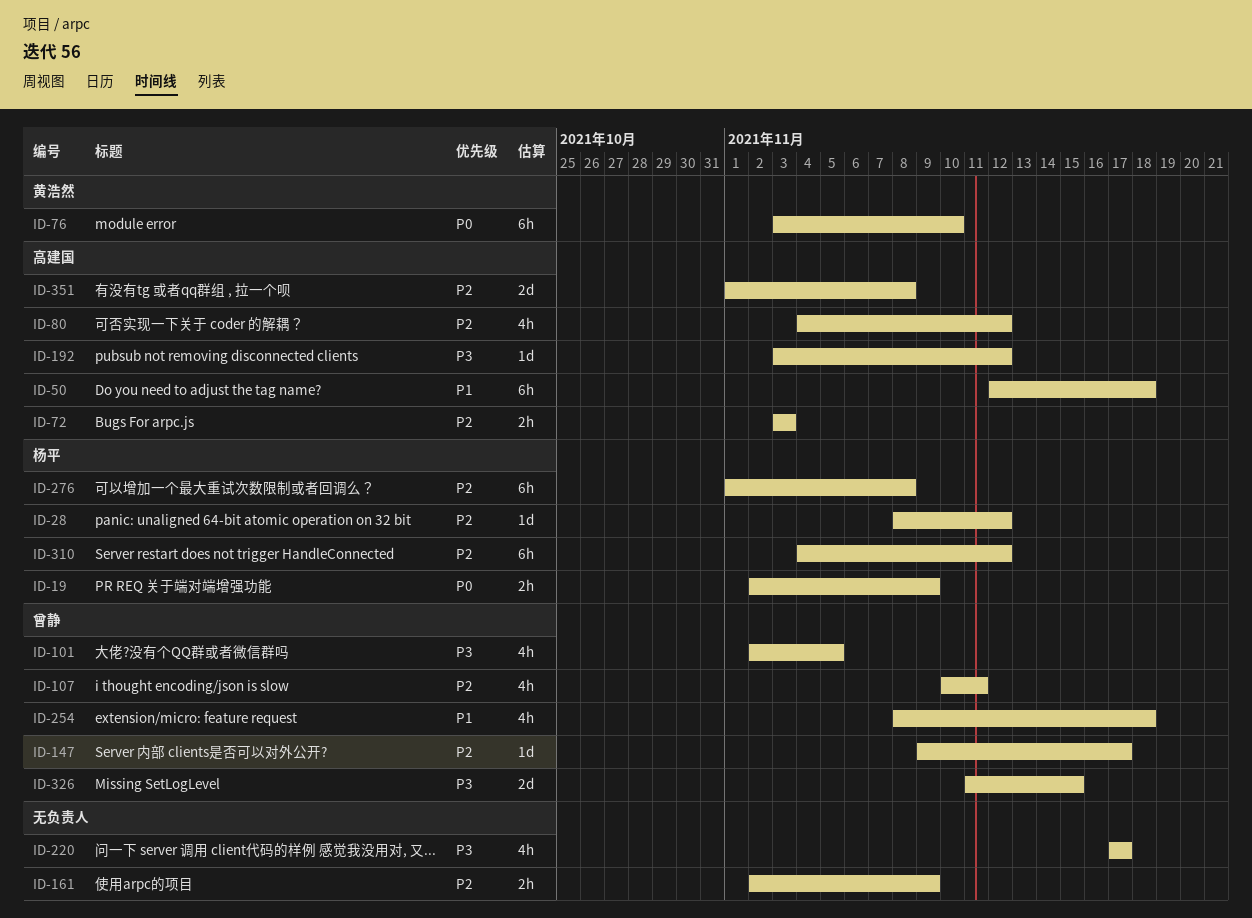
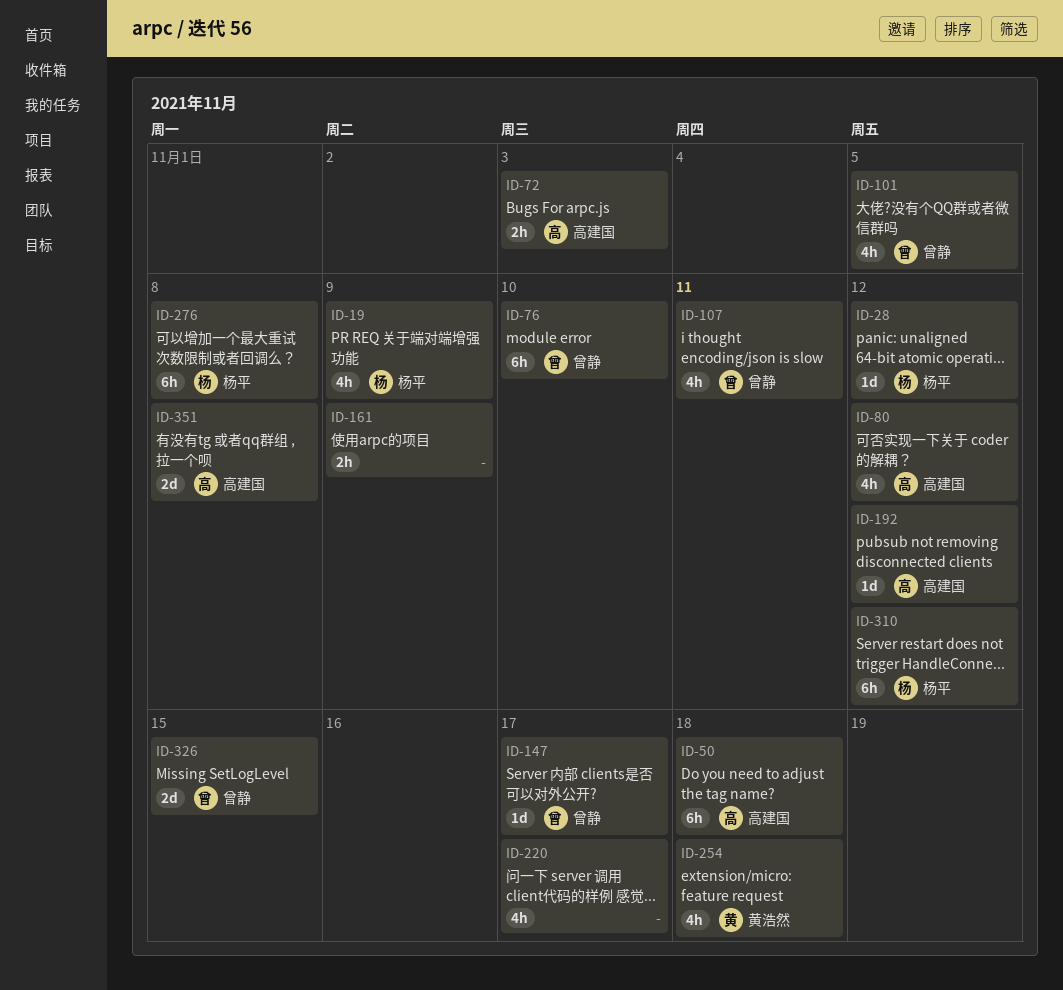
ID-19, estimate: 2h -> 4h
ID-76, owner: 黄浩然 -> 曾静
ID-254, owner: 曾静 -> 黄浩然

